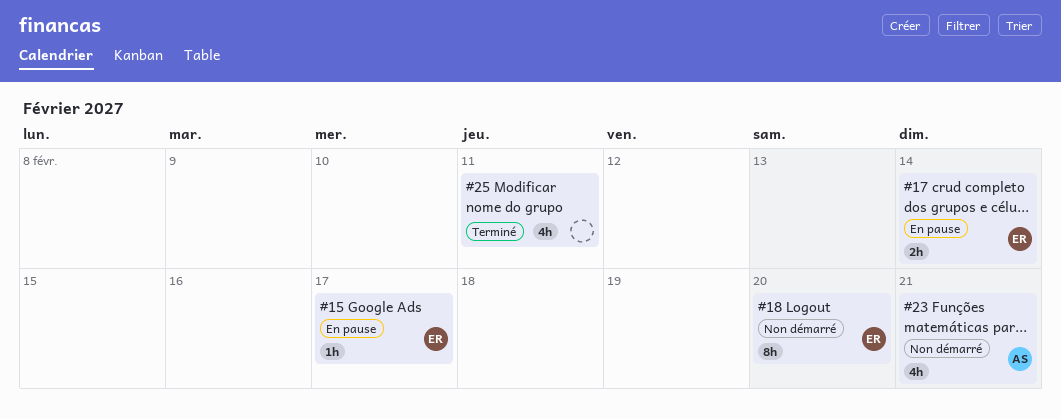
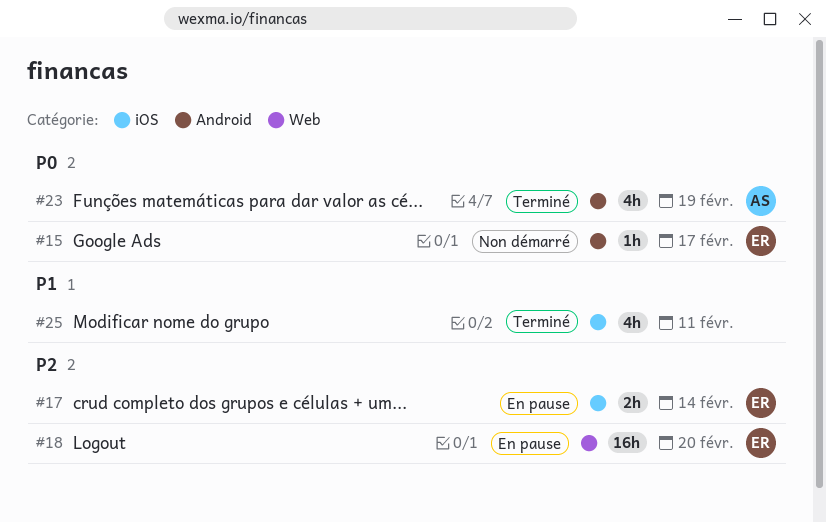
#15, status: En pause -> Non démarré
#18, status: Non démarré -> En pause
#18, estimate: 8h -> 16h
#23, status: Non démarré -> Terminé
#23, due: Feb 21 -> Feb 19

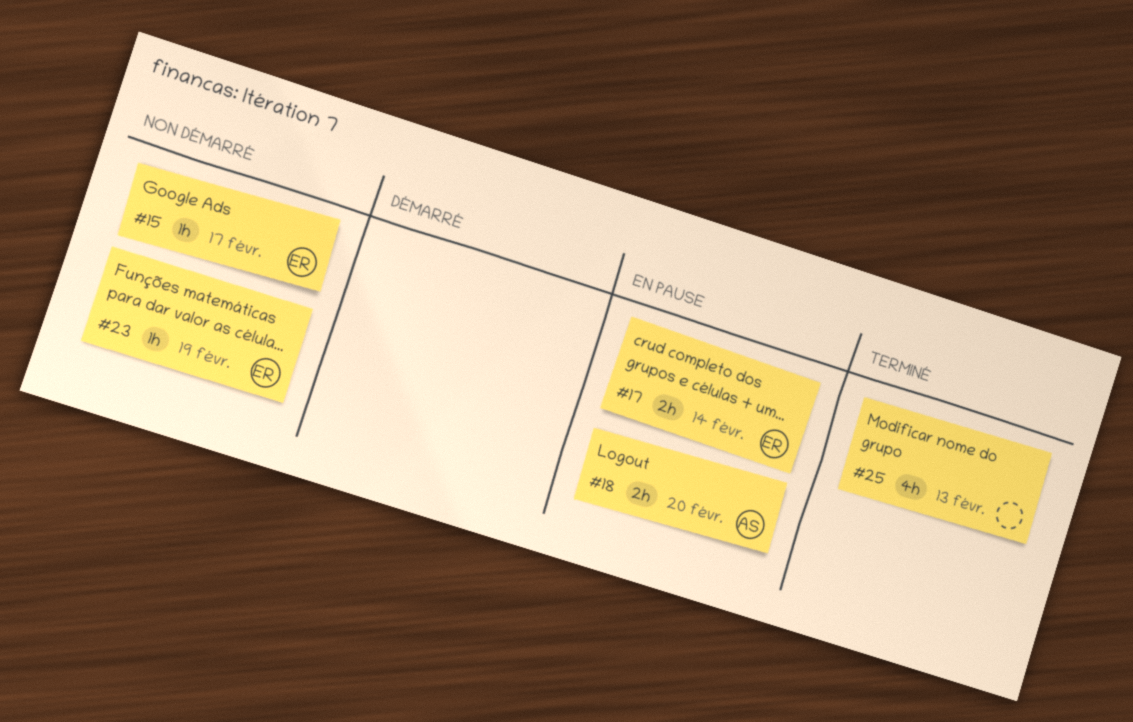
#18, owner: ER -> AS
#18, estimate: 16h -> 2h
#23, status: Terminé -> Non démarré
#23, owner: AS -> ER
#23, estimate: 4h -> 1h
#25, due: Feb 11 -> Feb 13

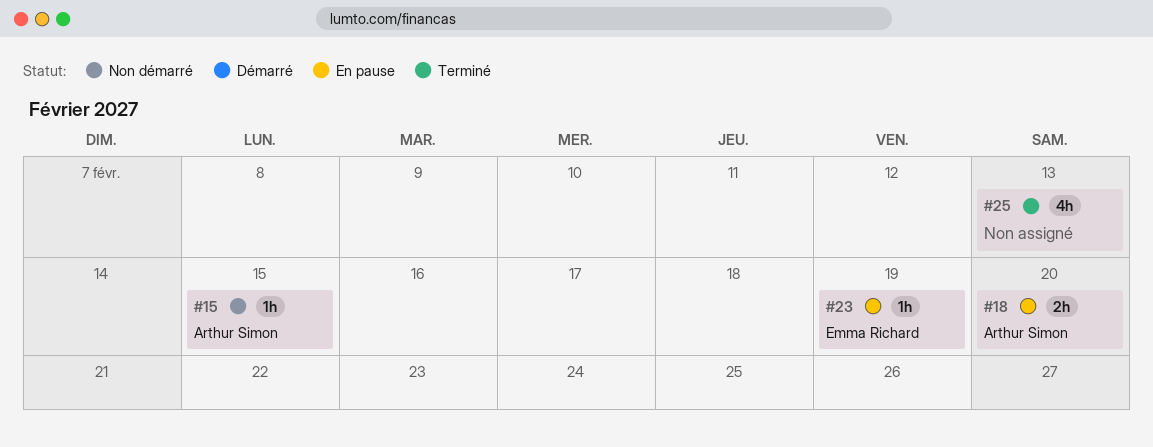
#15, owner: Emma Richard -> Arthur Simon
#15, due: Feb 17 -> Feb 15
#17: present -> none
#23, status: Non démarré -> En pause

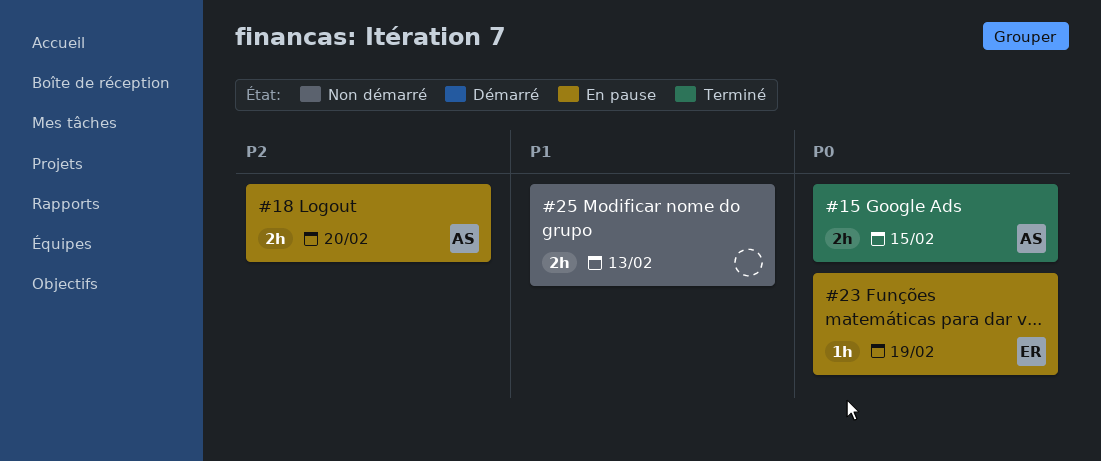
#15, status: Non démarré -> Terminé
#15, estimate: 1h -> 2h
#25, status: Terminé -> Non démarré
#25, estimate: 4h -> 2h

